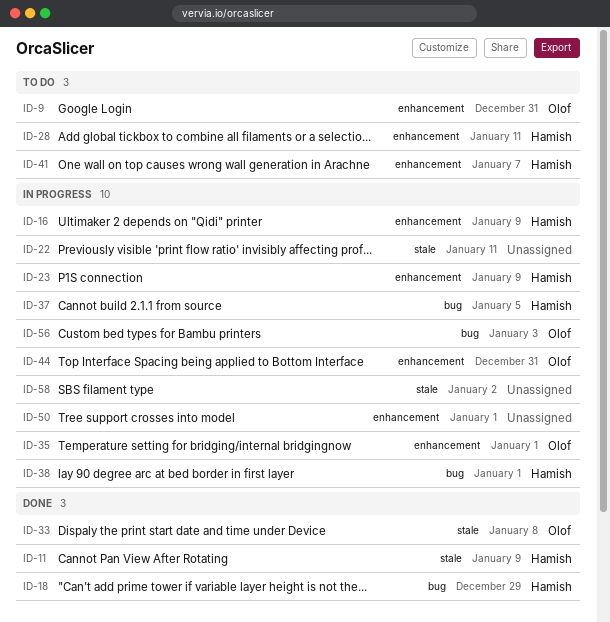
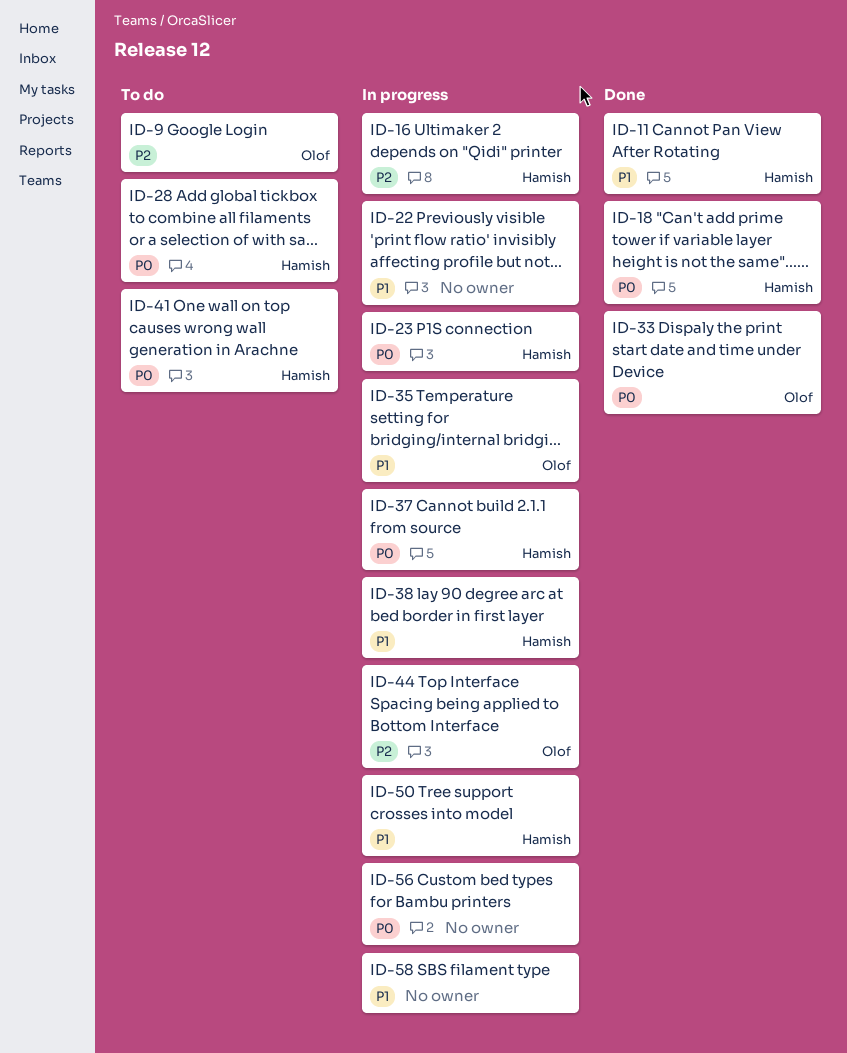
ID-50, owner: none -> Hamish
ID-56, owner: Olof -> none

